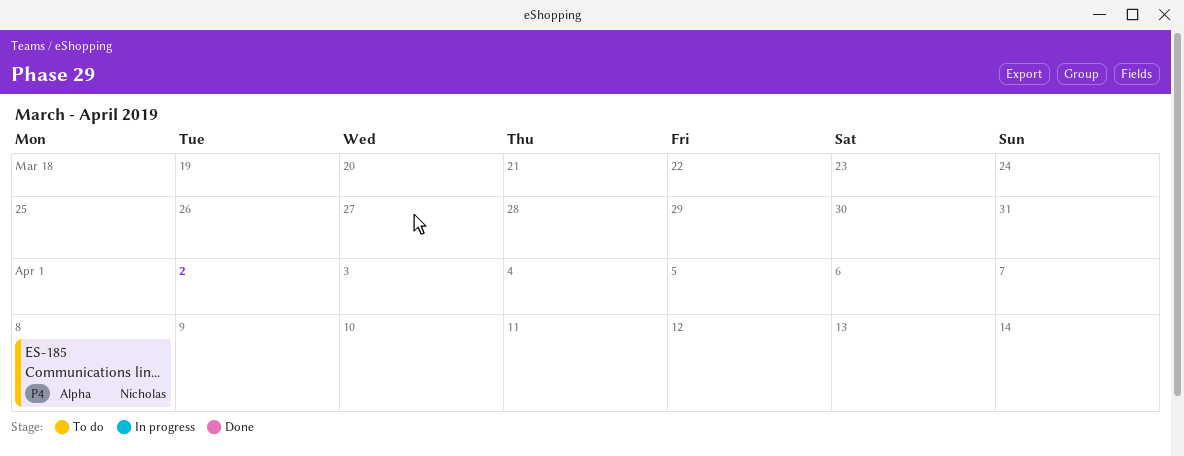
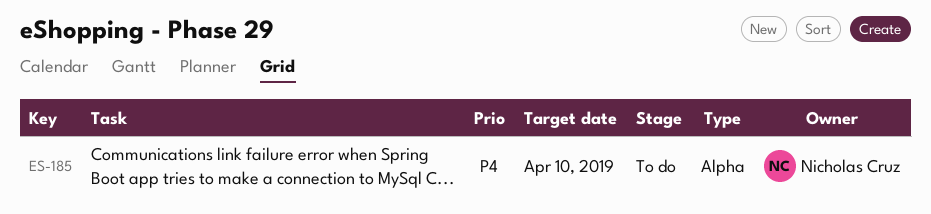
ES-185, due: Apr 8 -> Apr 10

